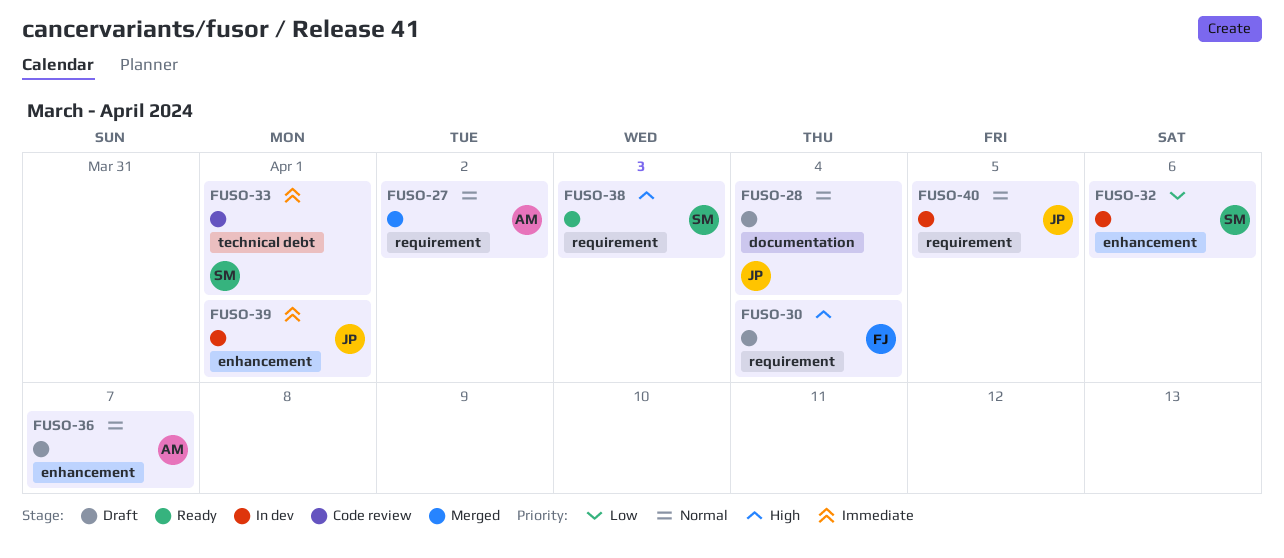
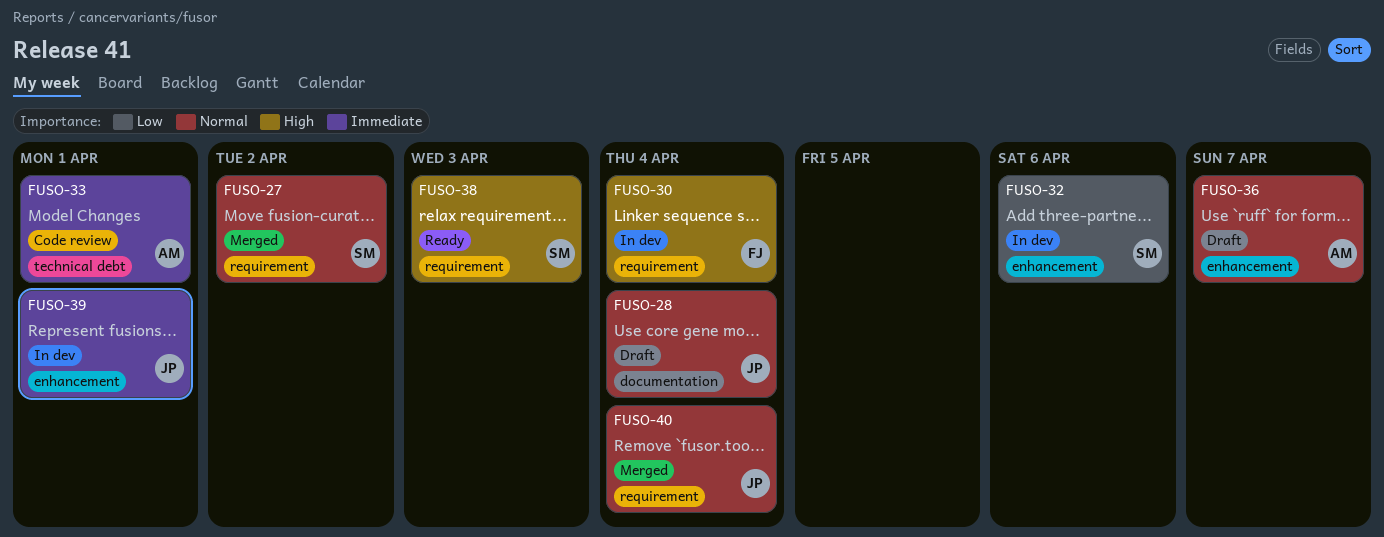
FUSO-27, owner: AM -> SM
FUSO-30, status: Draft -> In dev
FUSO-33, owner: SM -> AM
FUSO-40, status: In dev -> Merged
FUSO-40, due: Apr 5 -> Apr 4

